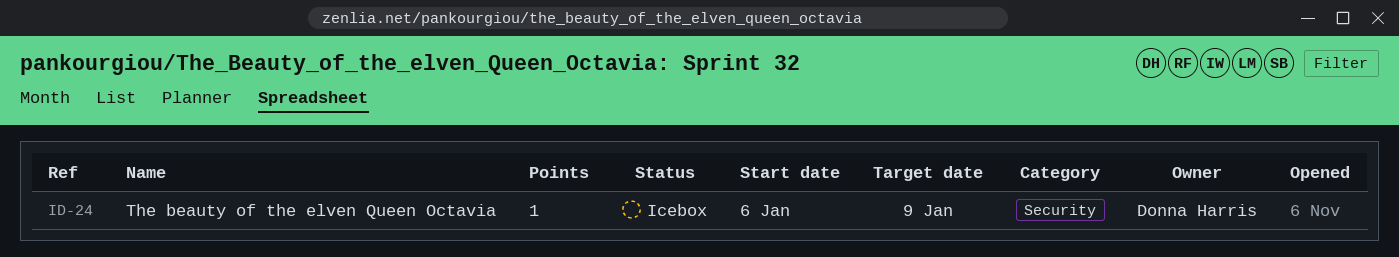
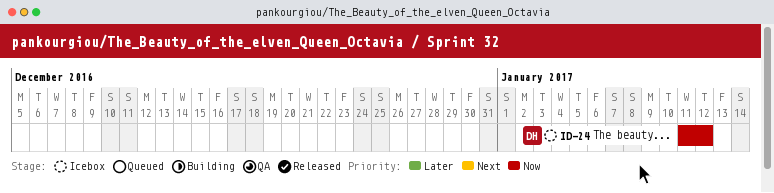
ID-24, start: Jan 6 -> Jan 11
ID-24, due: Jan 9 -> Jan 12

